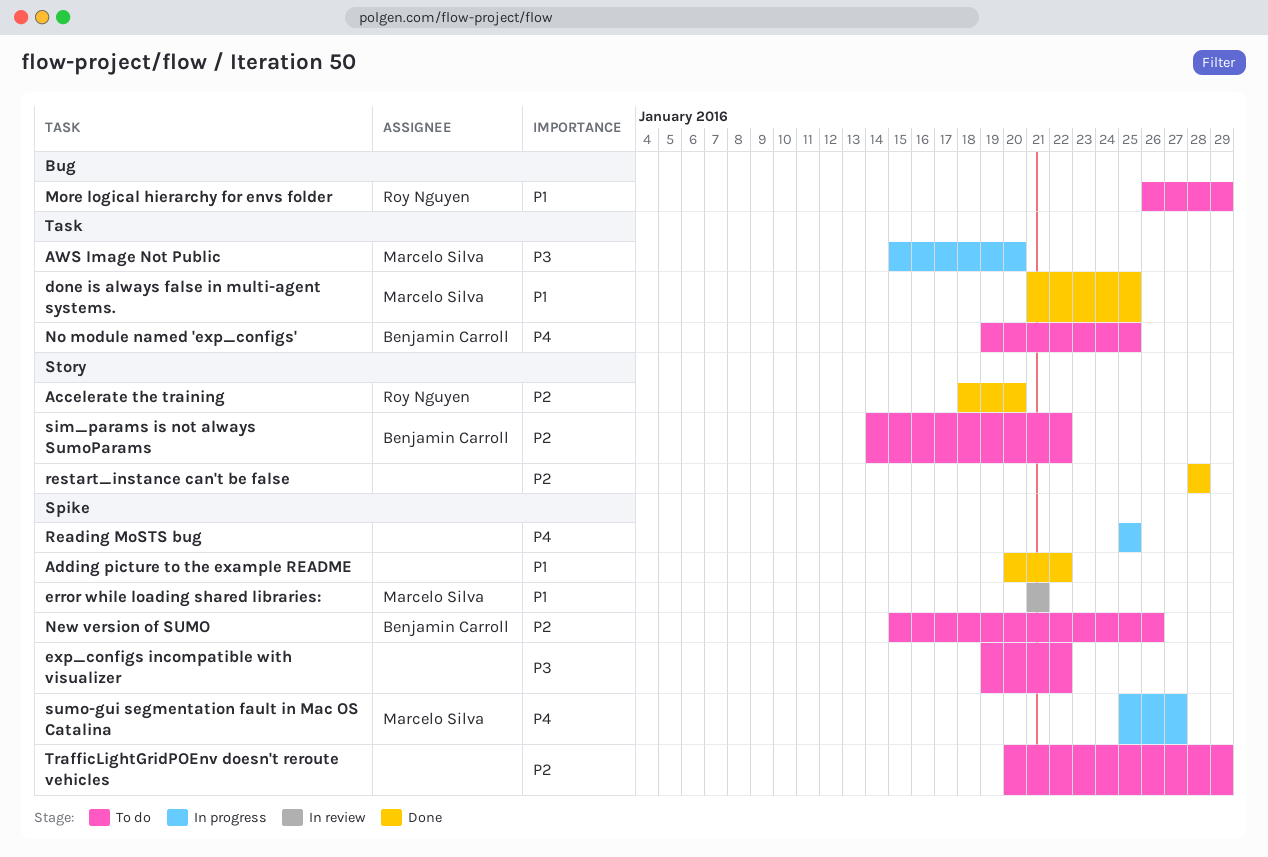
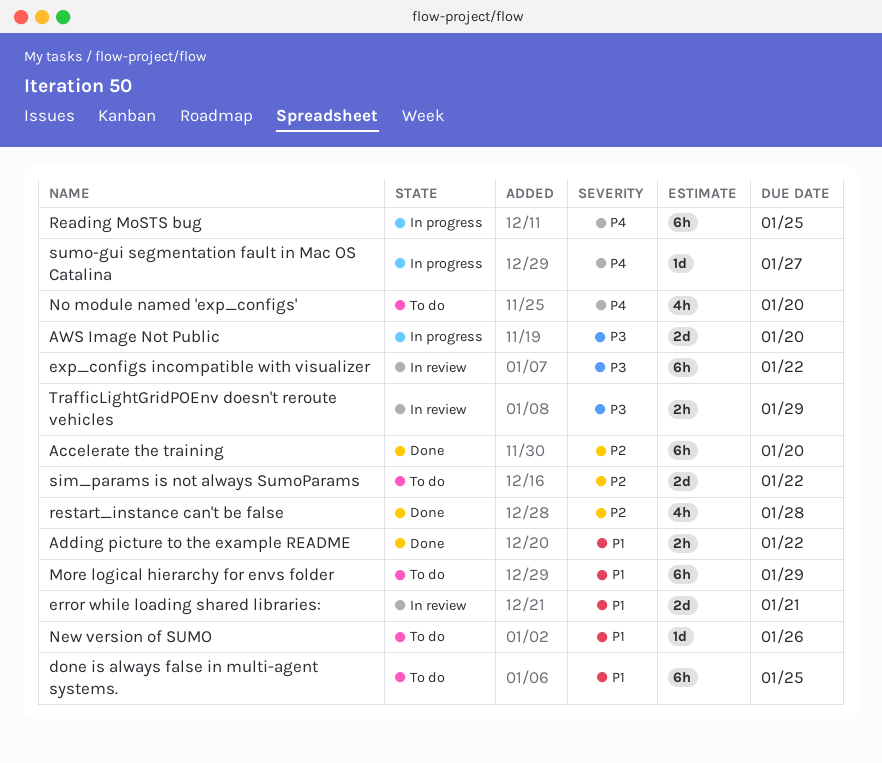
done is always false in multi-agent systems., status: Done -> To do
exp_configs incompatible with visualizer, status: To do -> In review
New version of SUMO, priority: P2 -> P1
No module named 'exp_configs', due: Jan 25 -> Jan 20
TrafficLightGridPOEnv doesn't reroute vehicles, status: To do -> In review
TrafficLightGridPOEnv doesn't reroute vehicles, priority: P2 -> P3

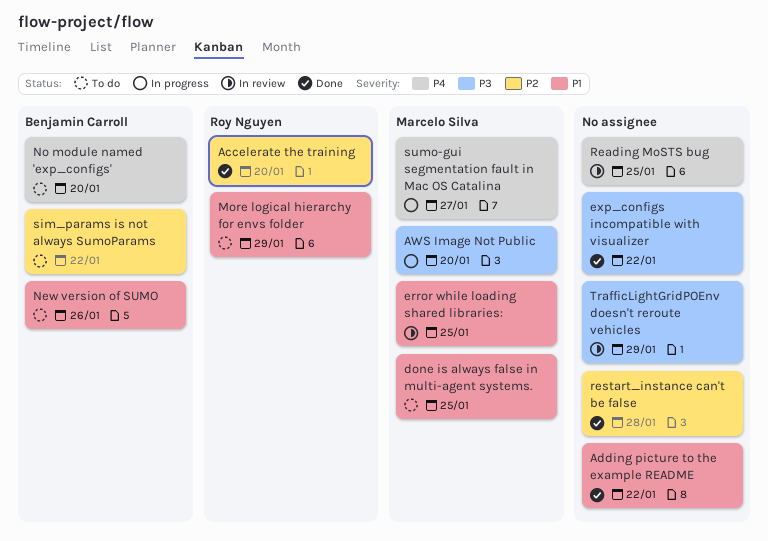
error while loading shared libraries:, due: Jan 21 -> Jan 25
exp_configs incompatible with visualizer, status: In review -> Done
Reading MoSTS bug, status: In progress -> In review

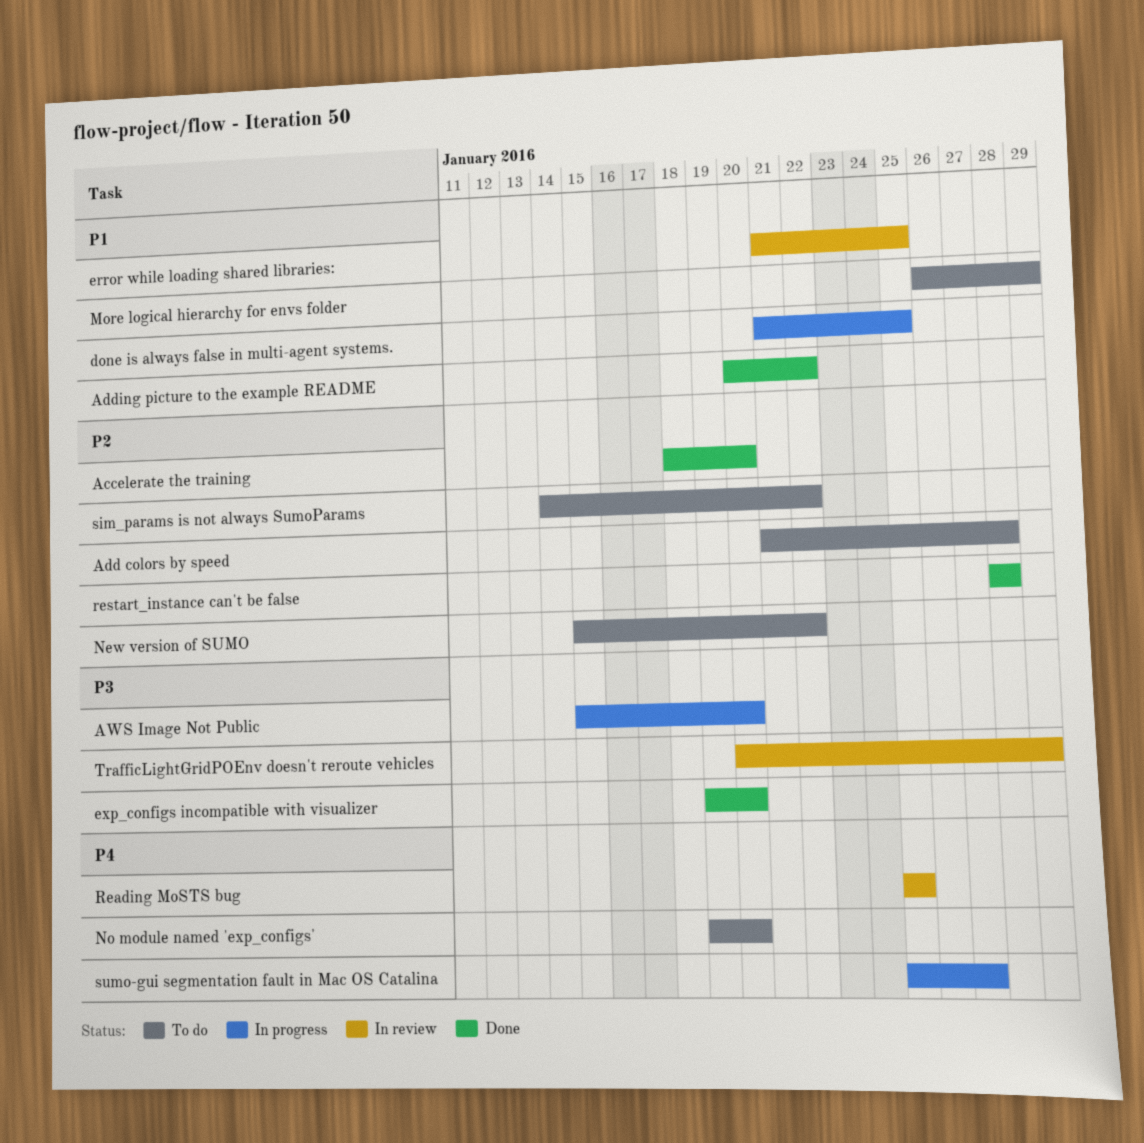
Add colors by speed: none -> present
done is always false in multi-agent systems., status: To do -> In progress
exp_configs incompatible with visualizer, due: Jan 22 -> Jan 20
New version of SUMO, priority: P1 -> P2
New version of SUMO, due: Jan 26 -> Jan 22

